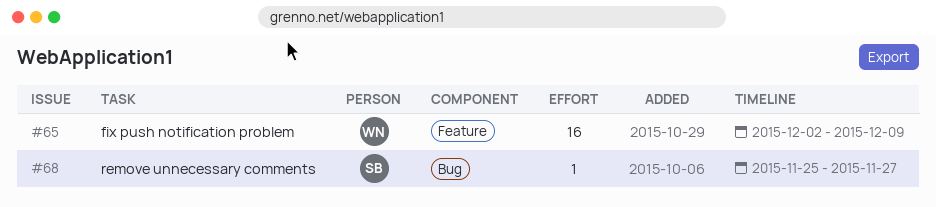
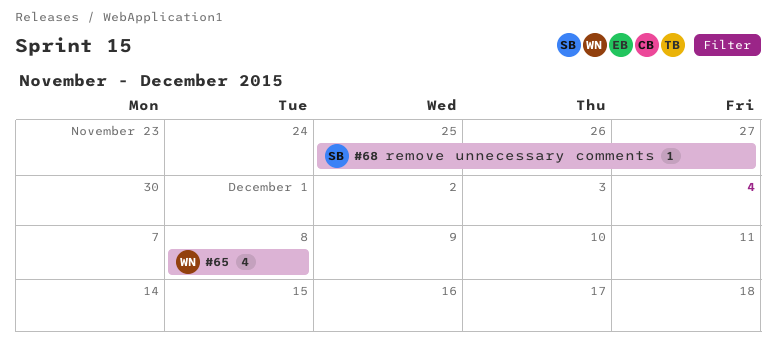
#65, estimate: 16 -> 4
#65, start: Dec 2 -> Dec 8
#65, due: Dec 9 -> Dec 8

